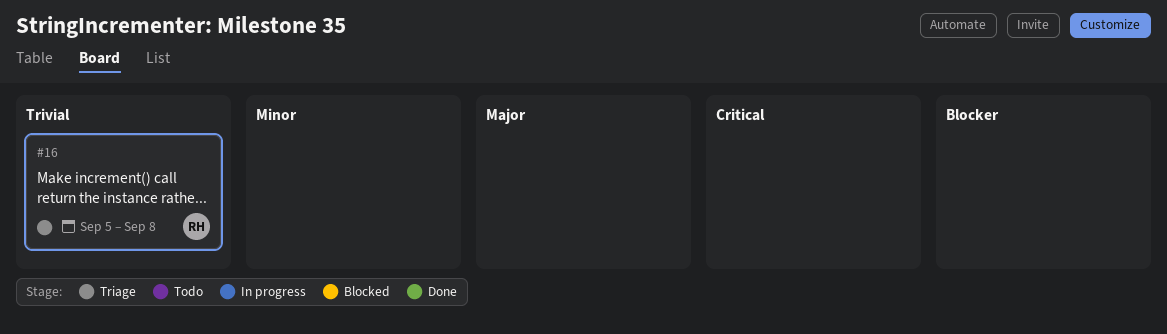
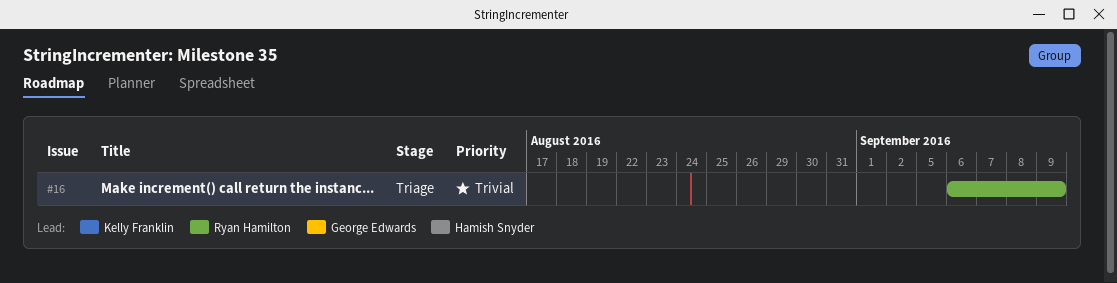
#16, start: Sep 5 -> Sep 6
#16, due: Sep 8 -> Sep 9

